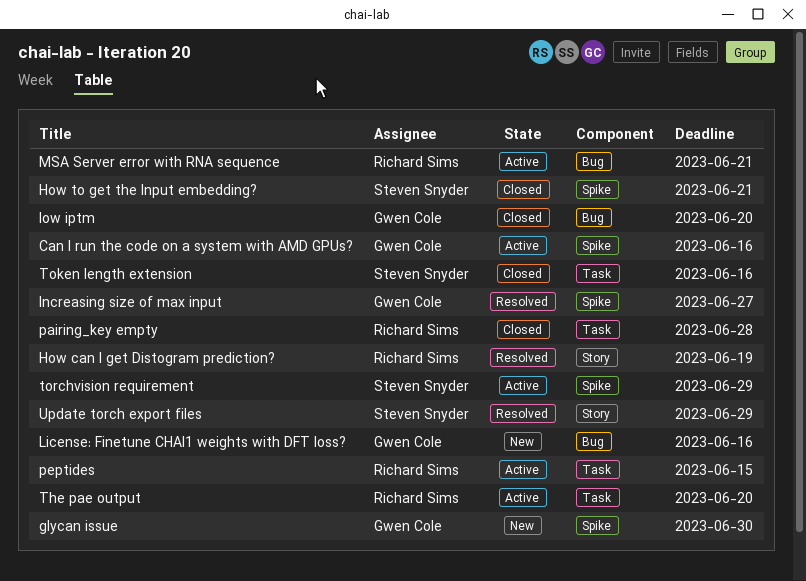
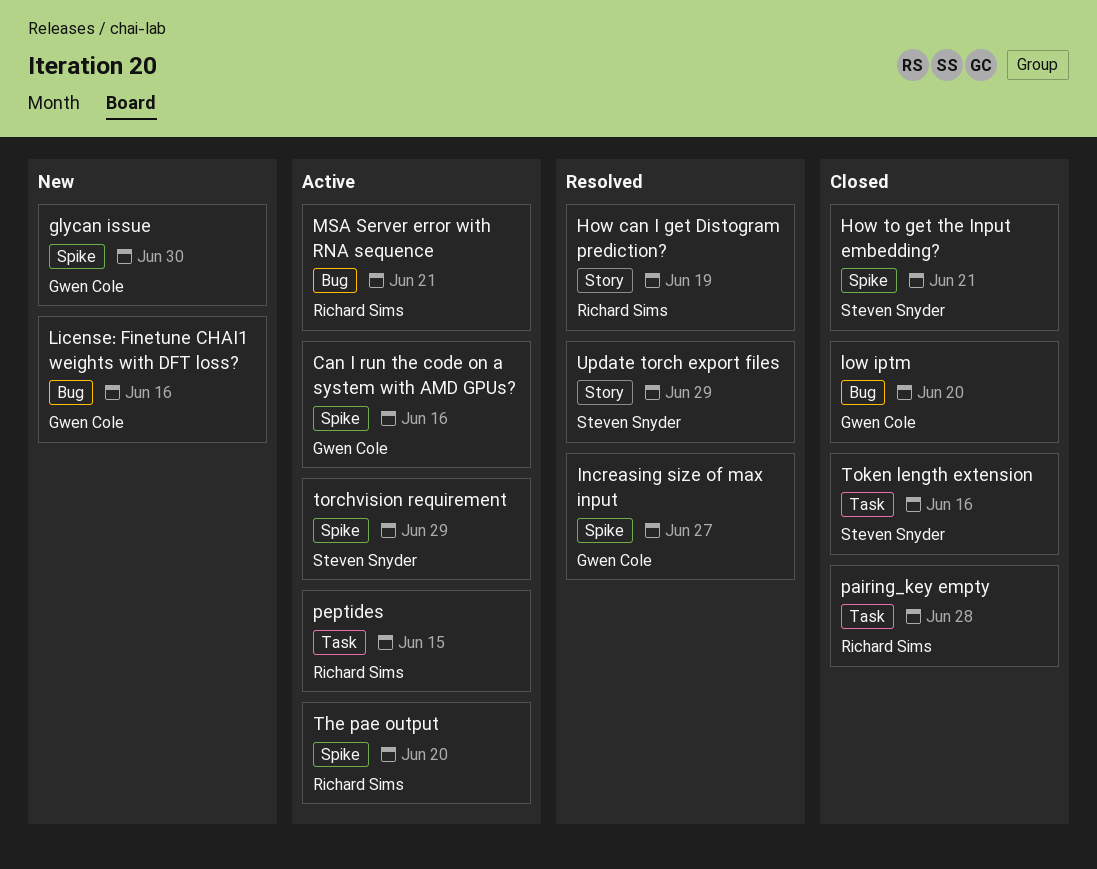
The pae output, label: Task -> Spike

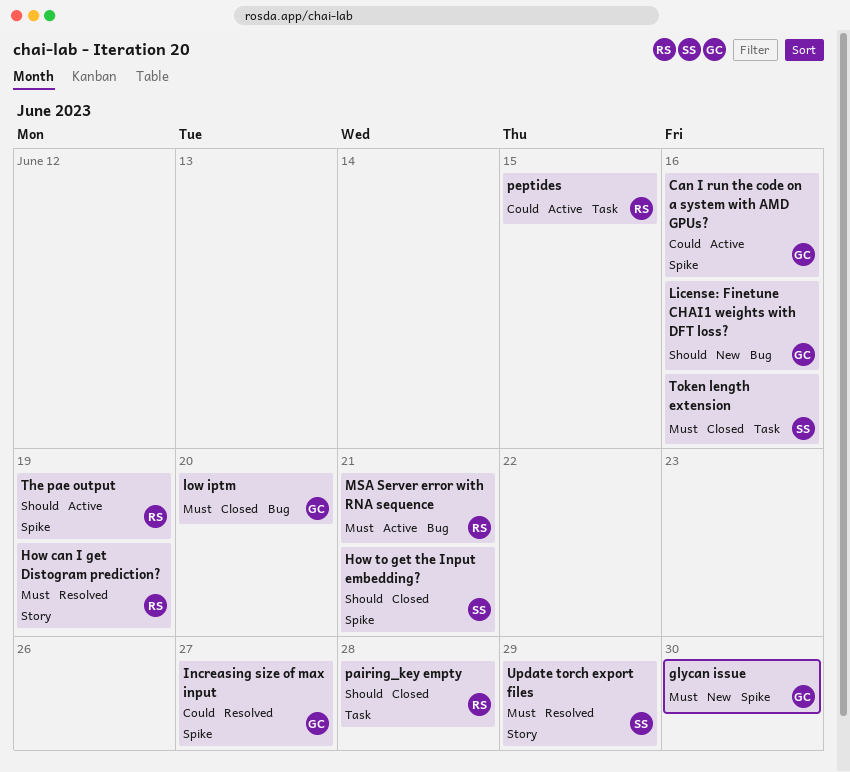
The pae output, due: Jun 20 -> Jun 19
torchvision requirement: present -> none

